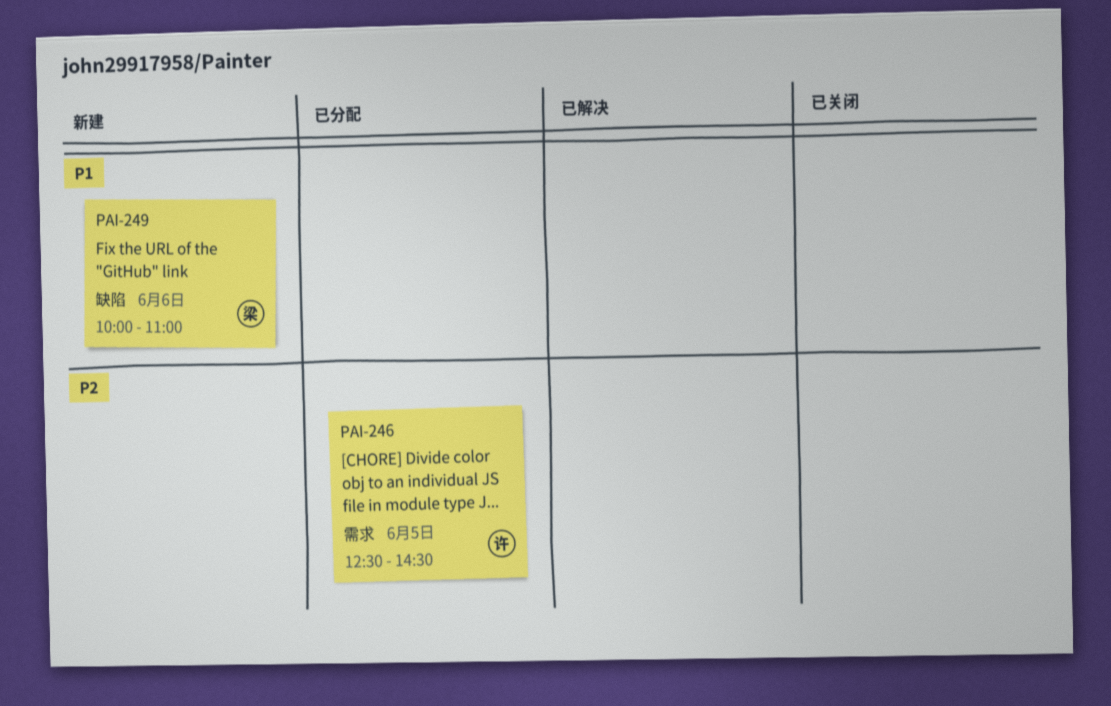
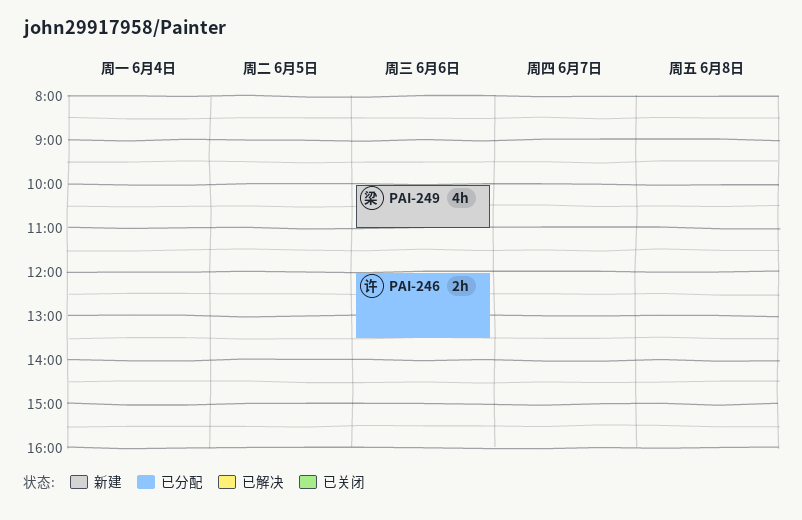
PAI-246, day: Jun 5 -> Jun 6
PAI-246, begins: 12:30 -> 12:00
PAI-246, ends: 14:30 -> 13:30

